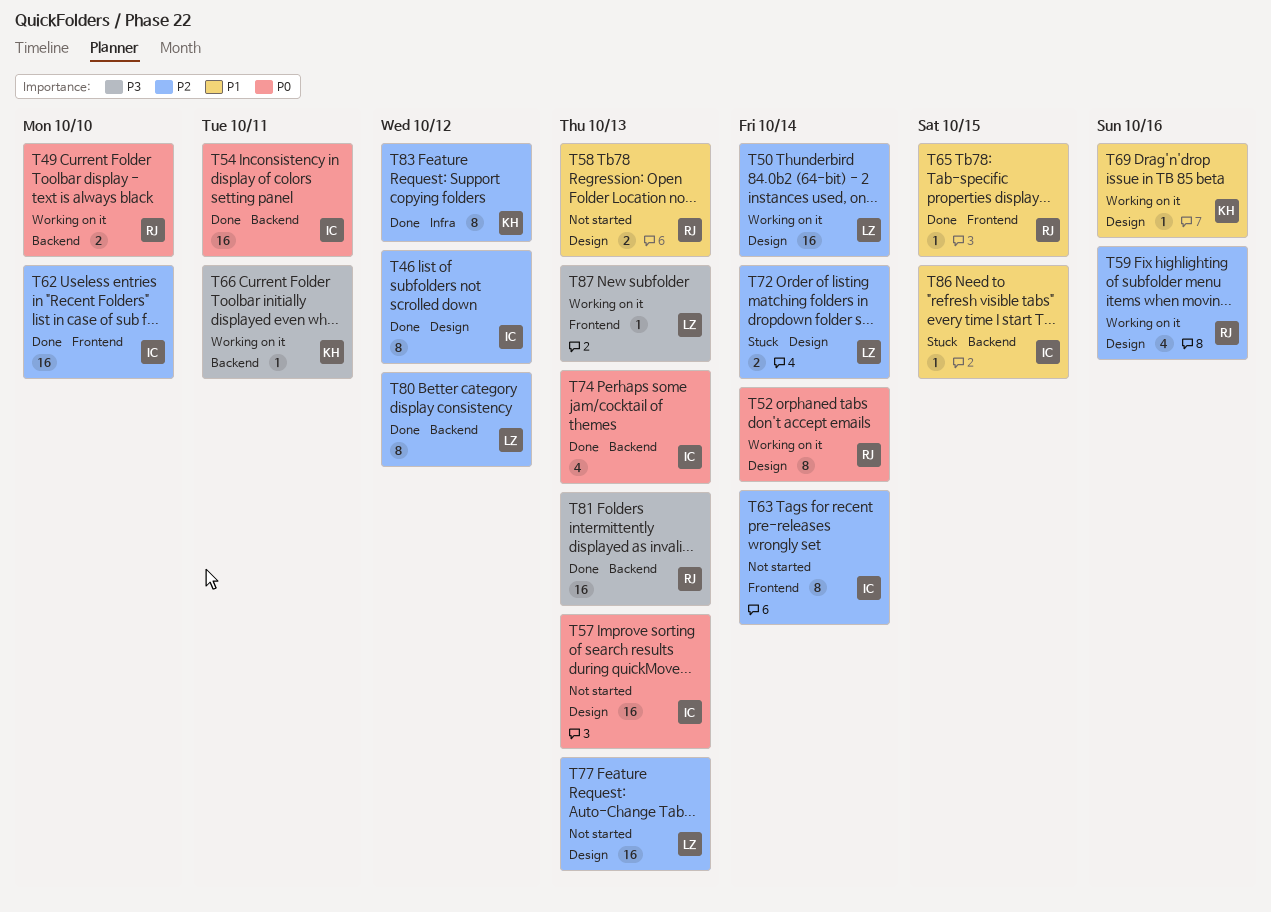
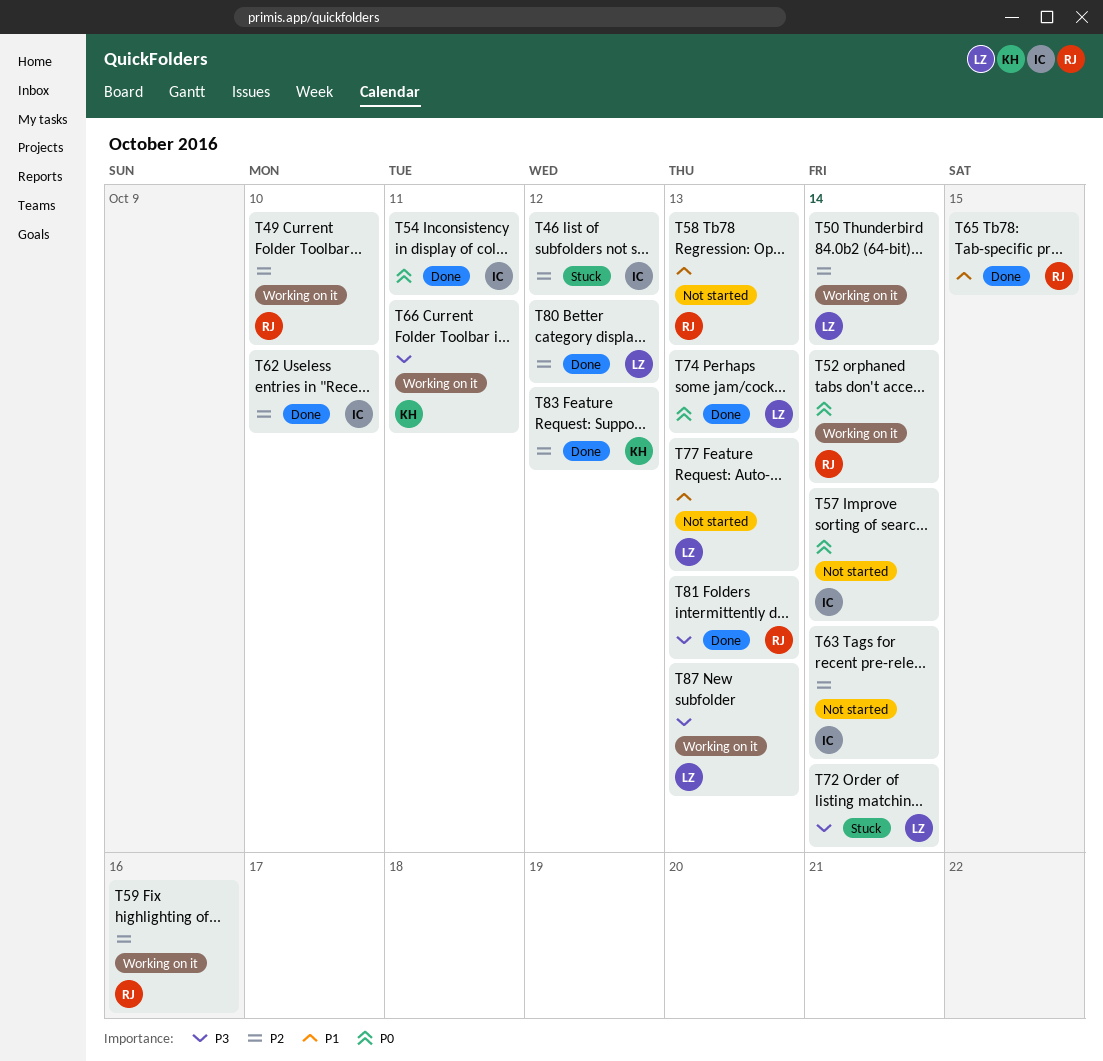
T46, status: Done -> Stuck
T49, priority: P0 -> P2
T57, due: Oct 13 -> Oct 14
T69: present -> none
T72, priority: P2 -> P3
T74, owner: IC -> LZ
T77, priority: P2 -> P1
T86: present -> none

